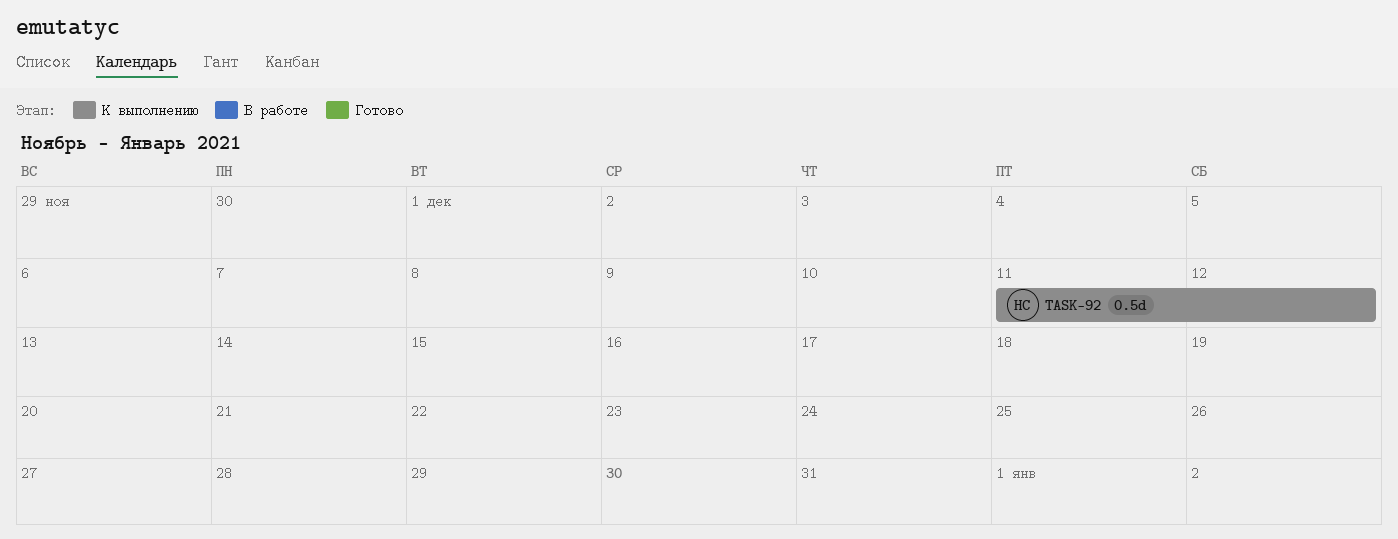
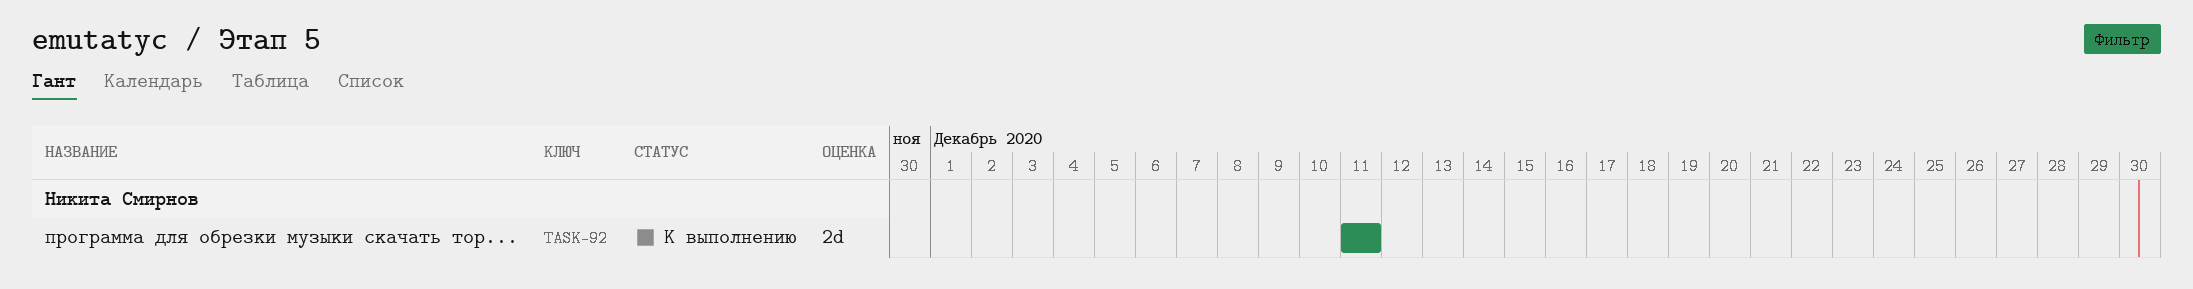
TASK-92, estimate: 0.5d -> 2d
TASK-92, due: Dec 12 -> Dec 11

